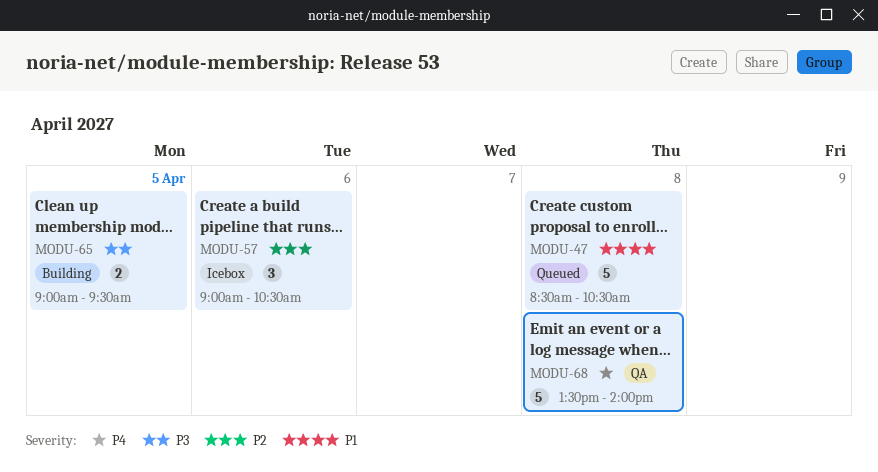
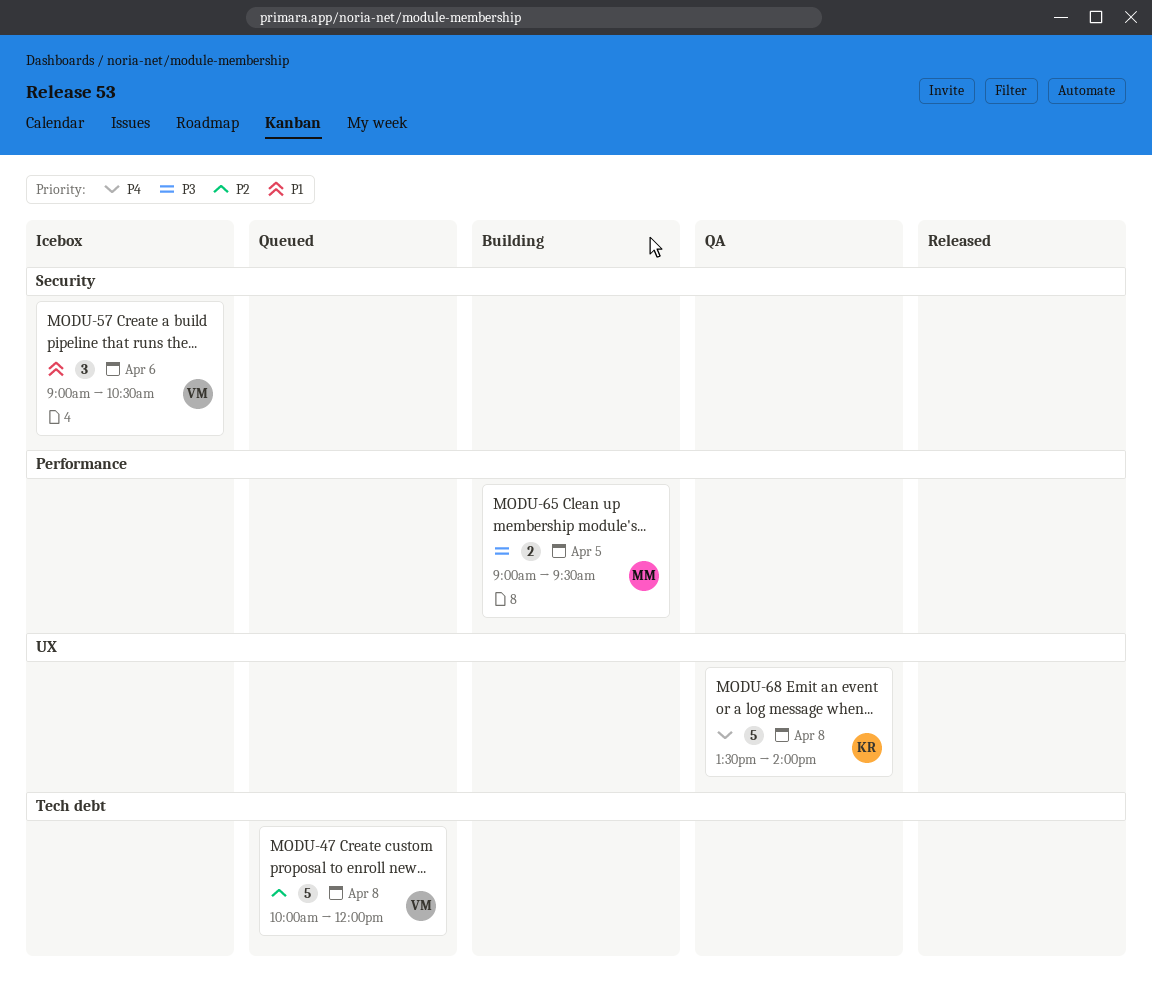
MODU-47, priority: P1 -> P2
MODU-47, begins: 08:30 -> 10:00
MODU-47, ends: 10:30 -> 12:00
MODU-57, priority: P2 -> P1

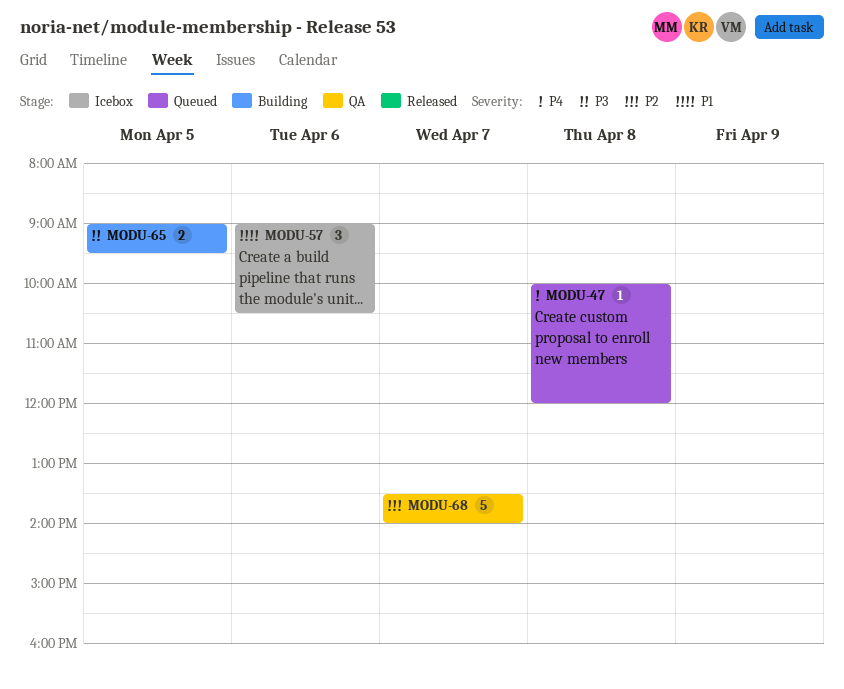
MODU-47, priority: P2 -> P4
MODU-47, estimate: 5 -> 1
MODU-68, priority: P4 -> P2
MODU-68, day: Apr 8 -> Apr 7

